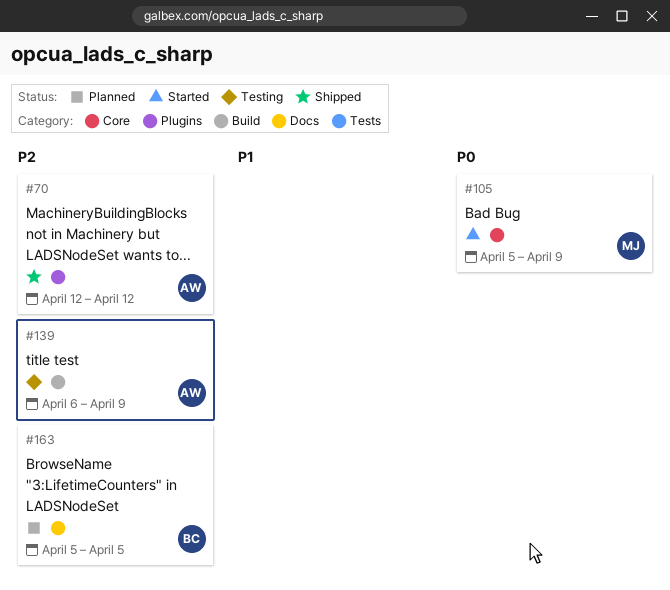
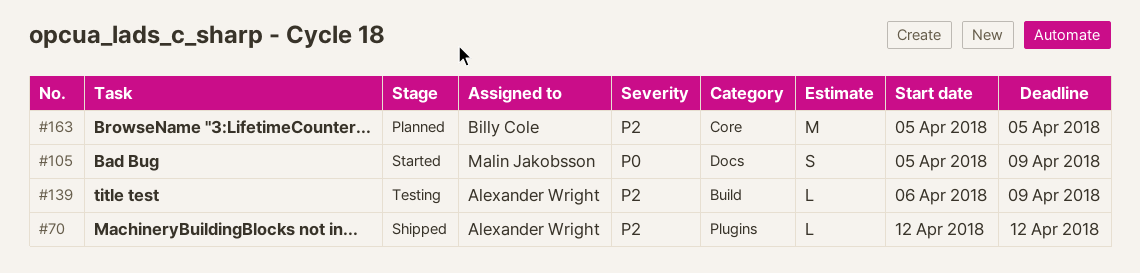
#105, label: Core -> Docs
#163, label: Docs -> Core

